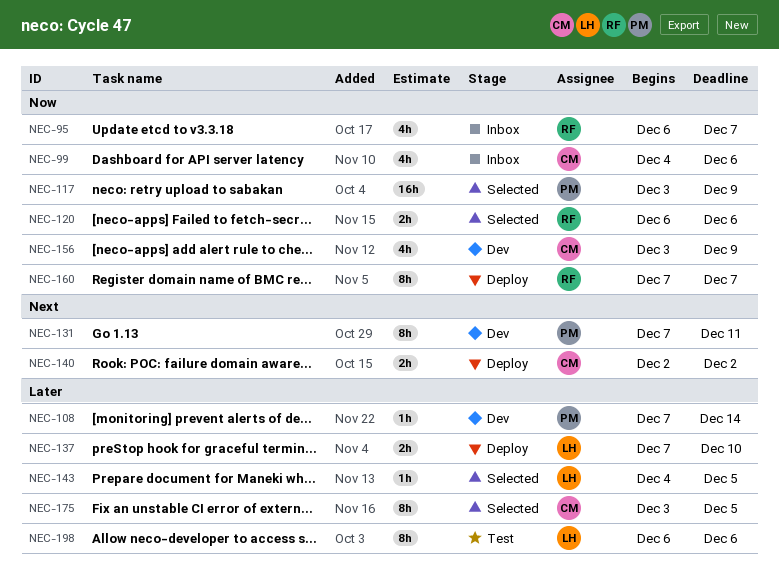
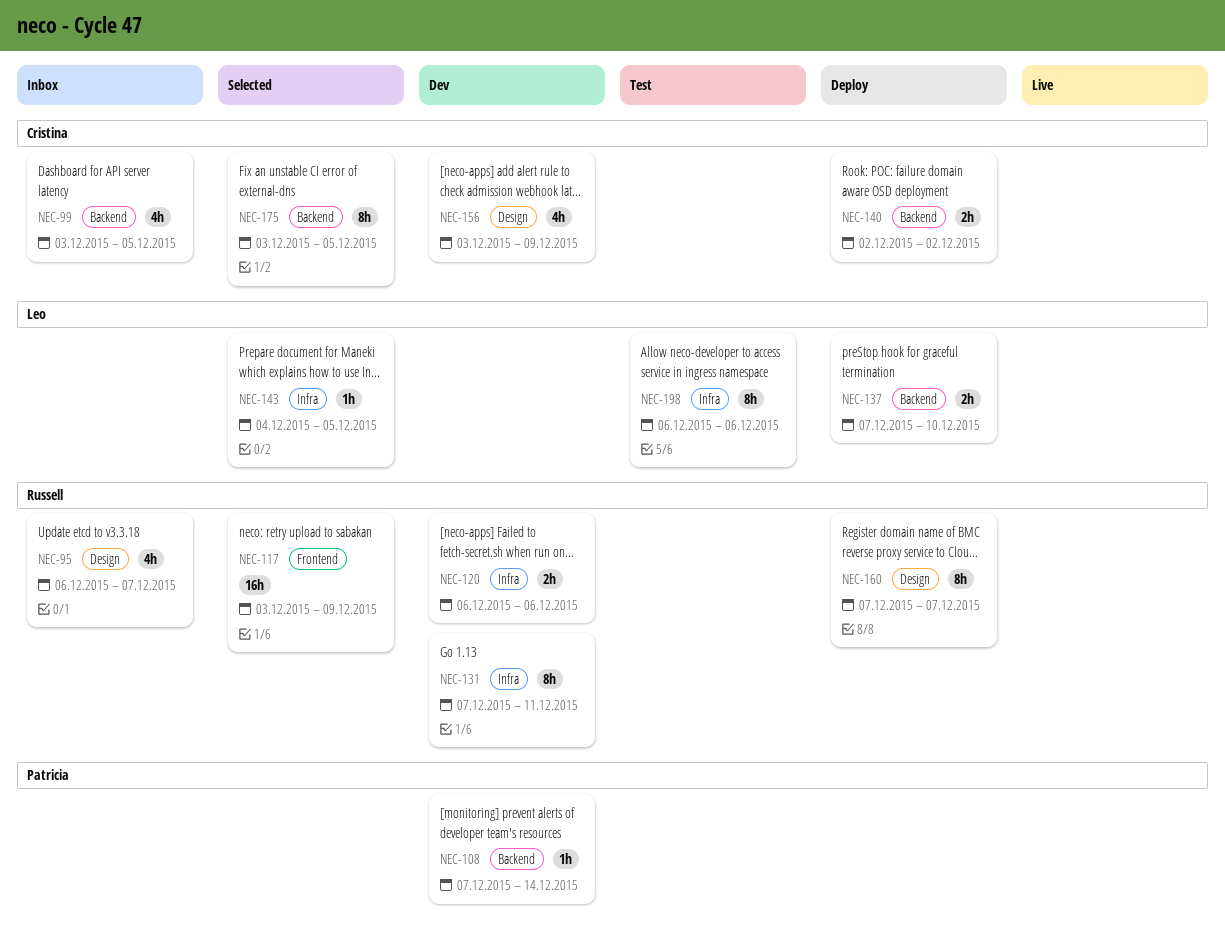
NEC-99, start: Dec 4 -> Dec 3
NEC-99, due: Dec 6 -> Dec 5
NEC-117, owner: Patricia -> Russell
NEC-120, status: Selected -> Dev
NEC-131, owner: Patricia -> Russell

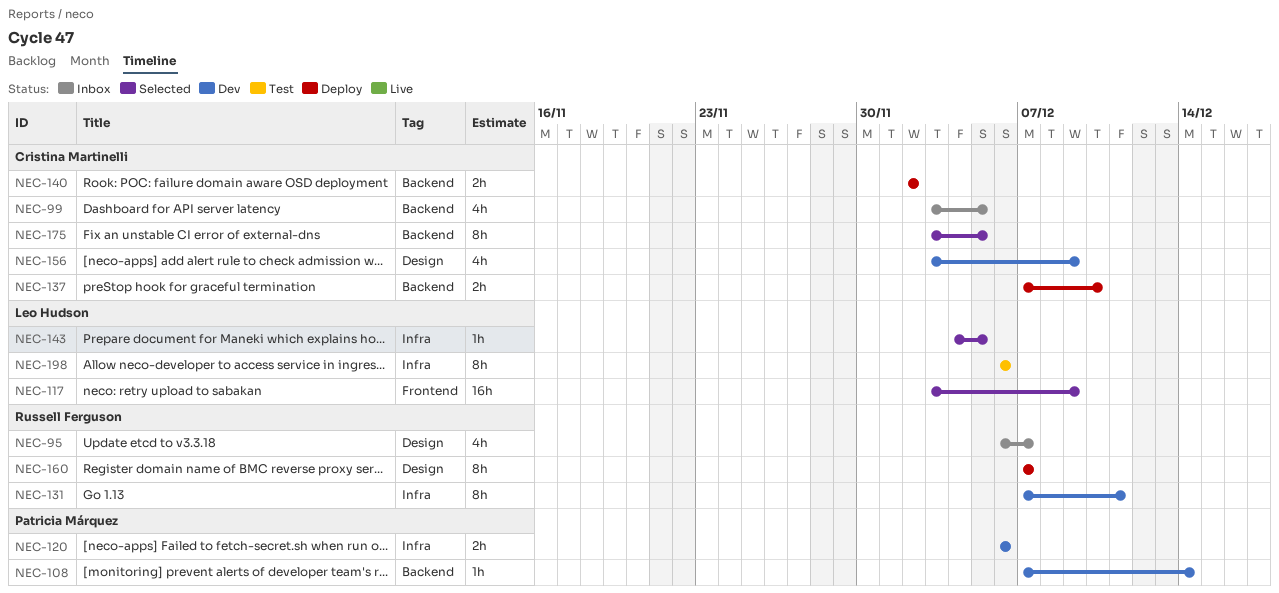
NEC-117, owner: Russell Ferguson -> Leo Hudson
NEC-120, owner: Russell Ferguson -> Patricia Márquez
NEC-137, owner: Leo Hudson -> Cristina Martinelli

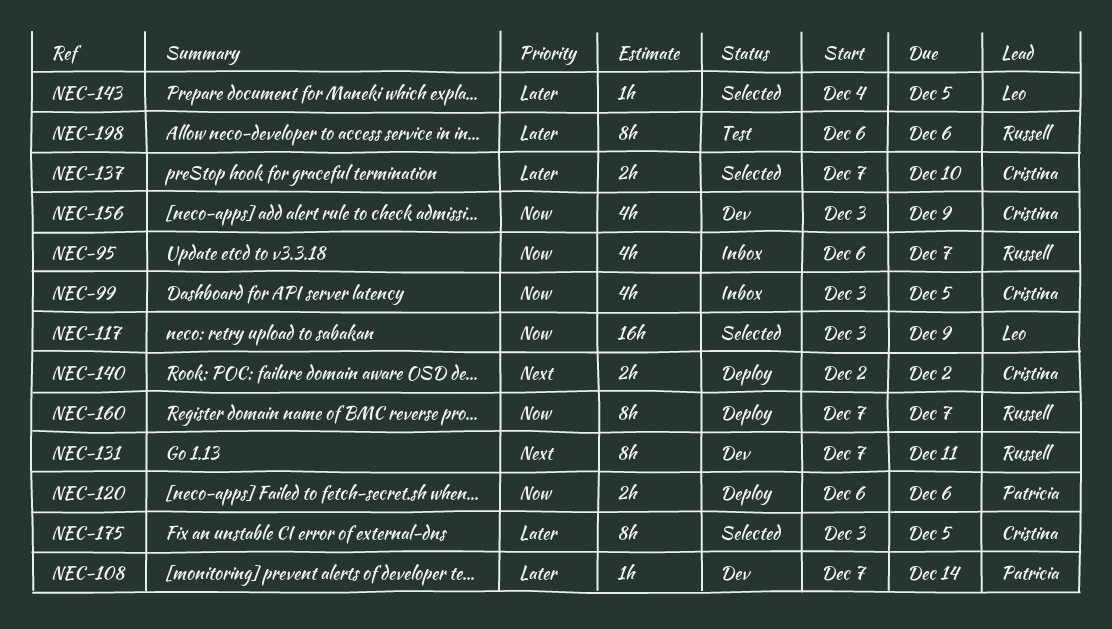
NEC-120, status: Dev -> Deploy
NEC-137, status: Deploy -> Selected
NEC-198, owner: Leo Hudson -> Russell Ferguson

